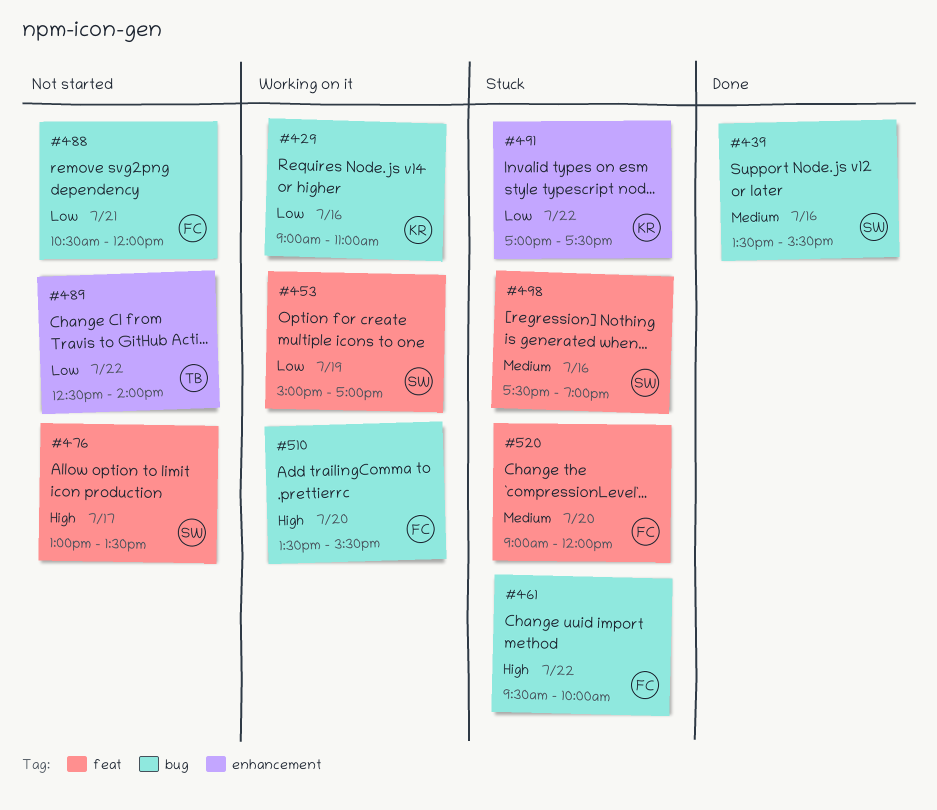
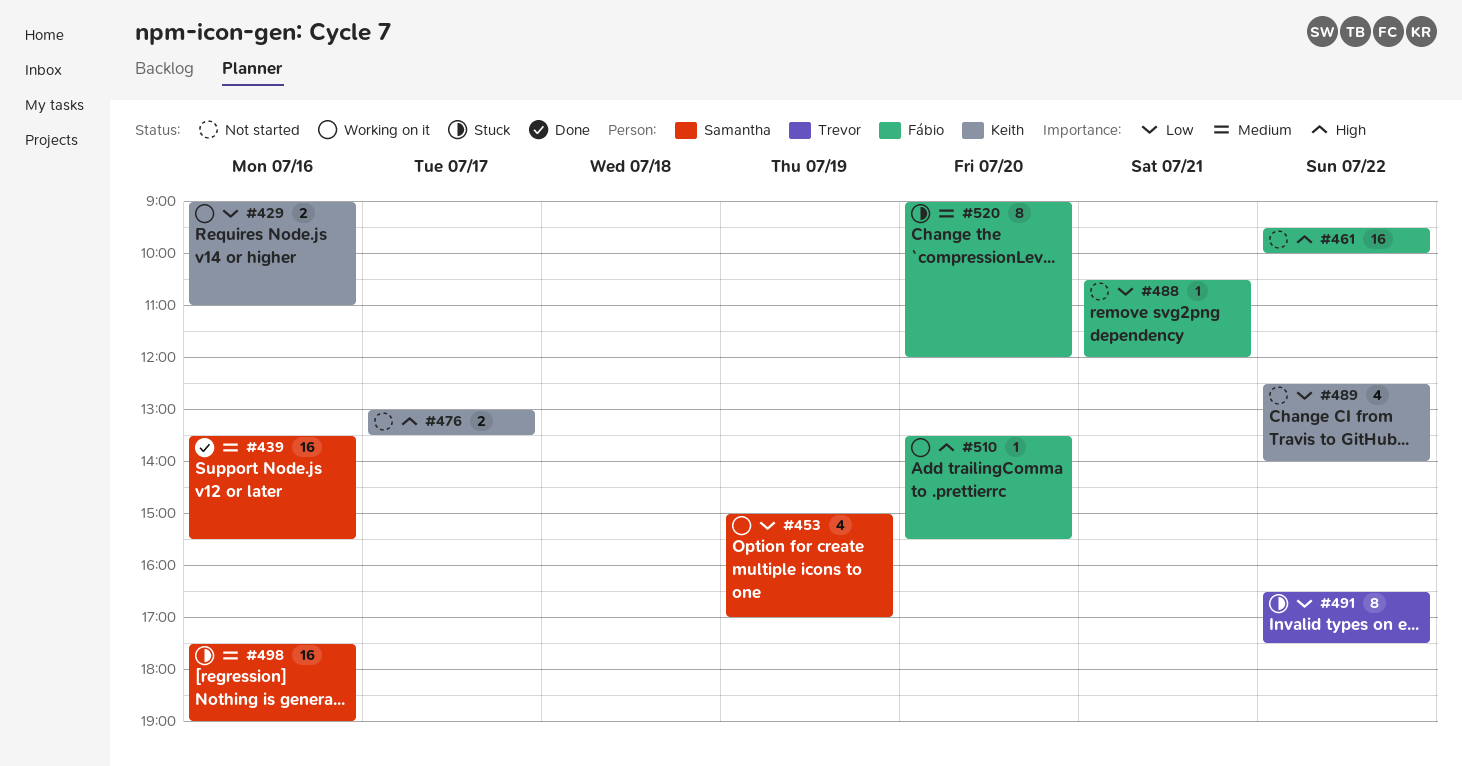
#461, status: Stuck -> Not started
#476, owner: Samantha -> Keith
#489, owner: Trevor -> Keith
#491, owner: Keith -> Trevor
#491, begins: 17:00 -> 16:30

